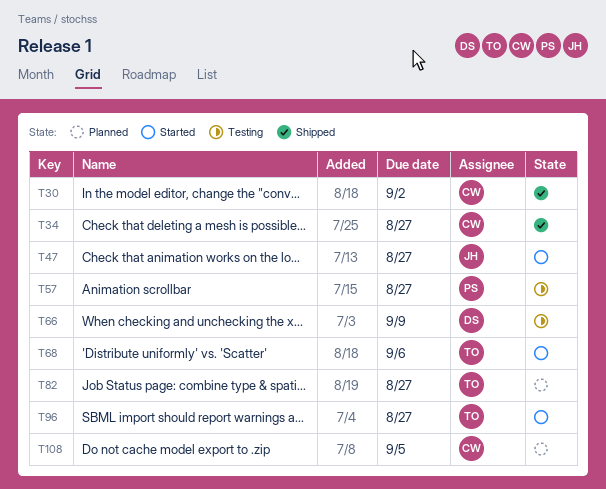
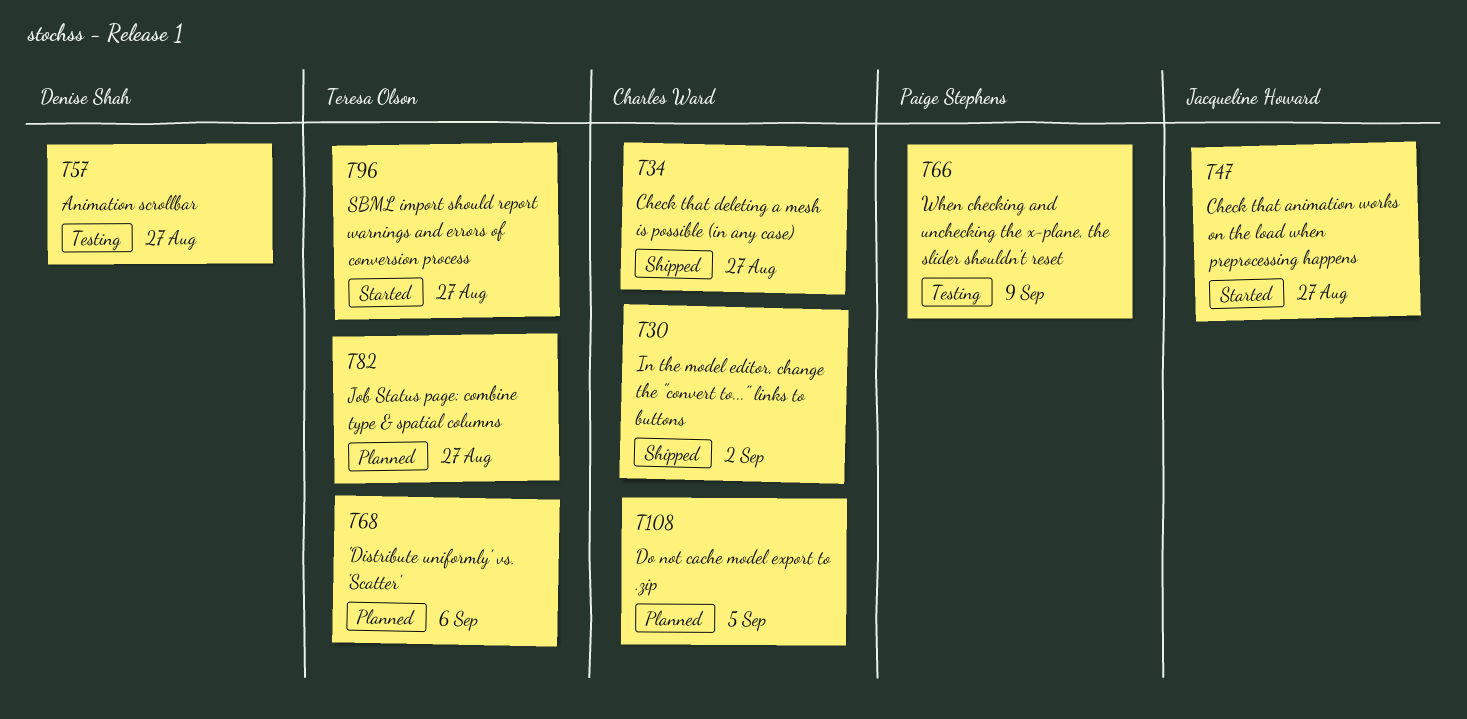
T57, owner: Paige Stephens -> Denise Shah
T66, owner: Denise Shah -> Paige Stephens
T68, status: Started -> Planned

